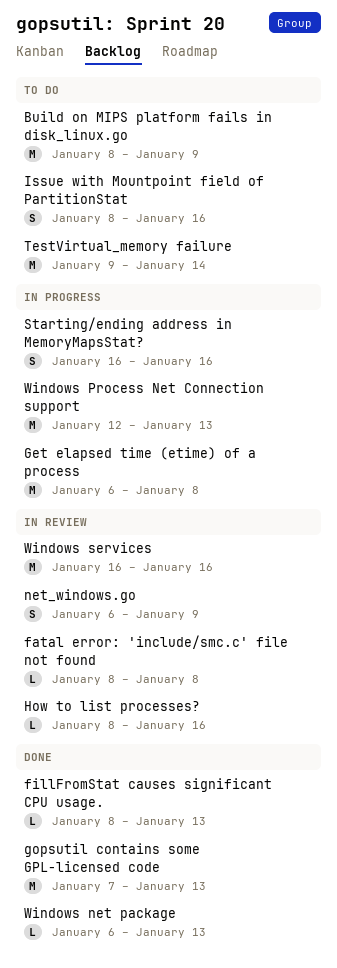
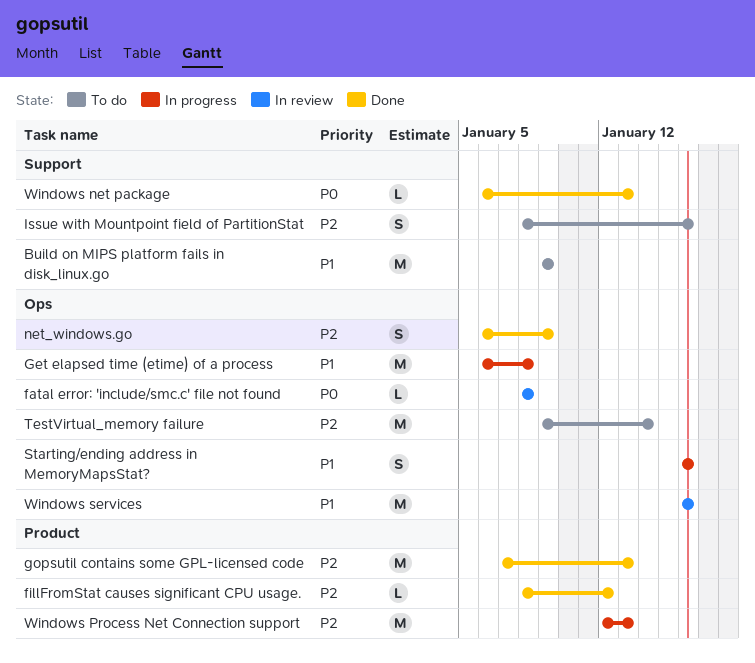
Build on MIPS platform fails in disk_linux.go, start: Jan 8 -> Jan 9
fillFromStat causes significant CPU usage., due: Jan 13 -> Jan 12
How to list processes?: present -> none
net_windows.go, status: In review -> Done

